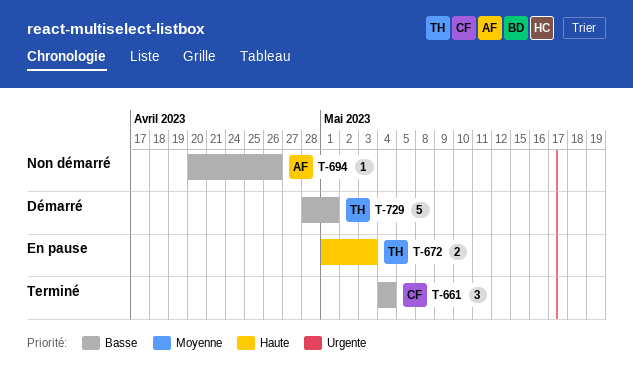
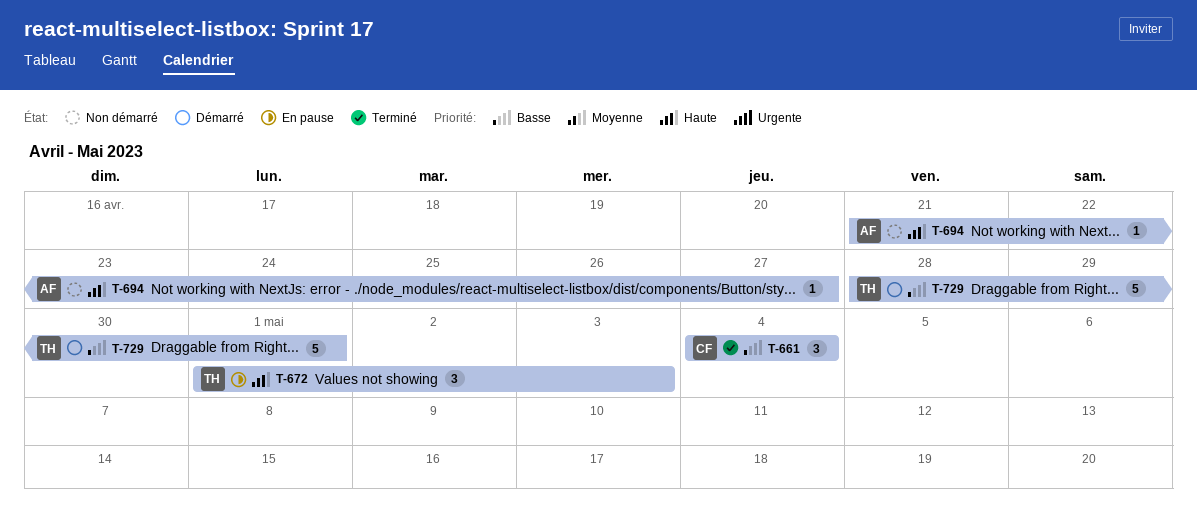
T-672, estimate: 2 -> 3
T-694, priority: Basse -> Haute
T-694, start: Apr 20 -> Apr 21
T-694, due: Apr 26 -> Apr 27

